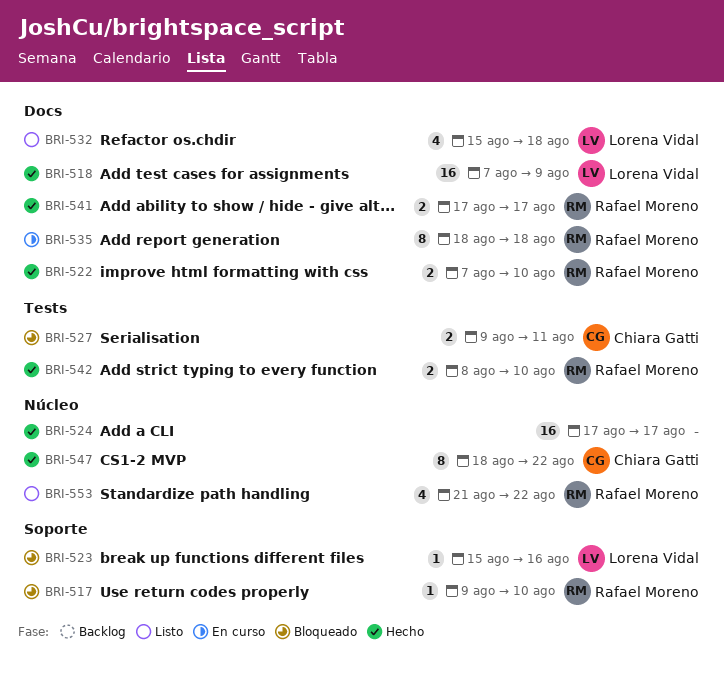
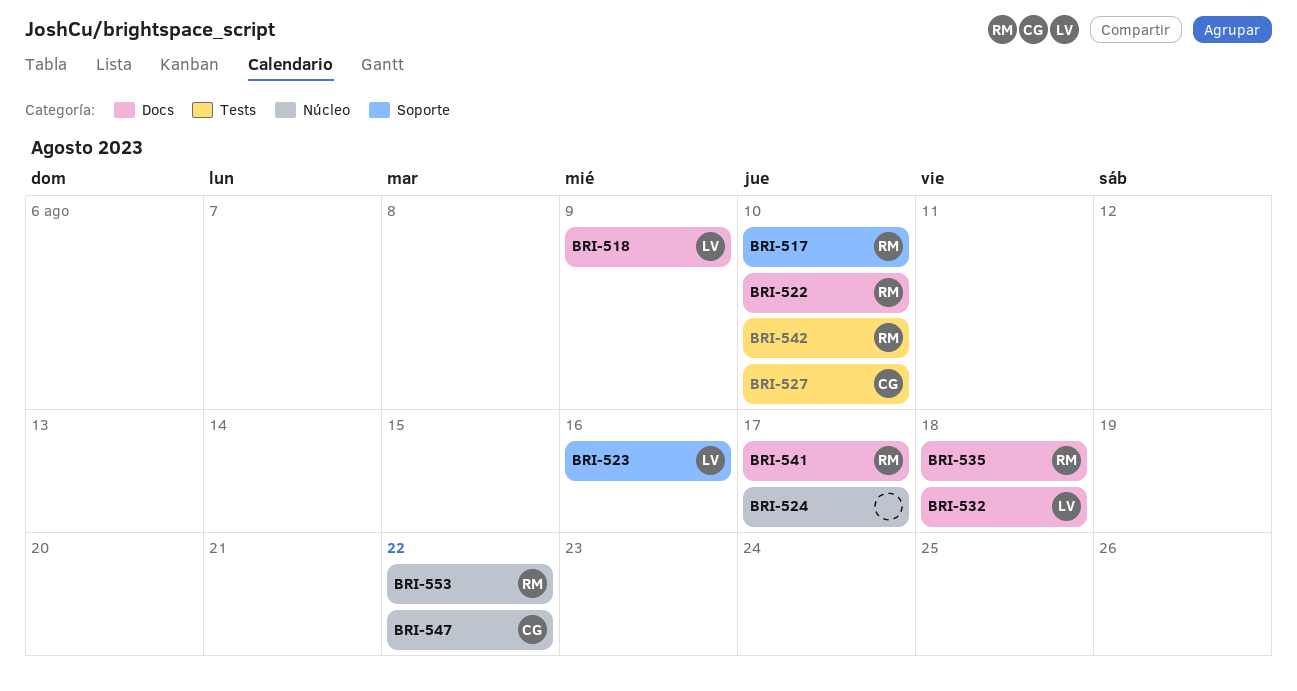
BRI-527, due: Aug 11 -> Aug 10

